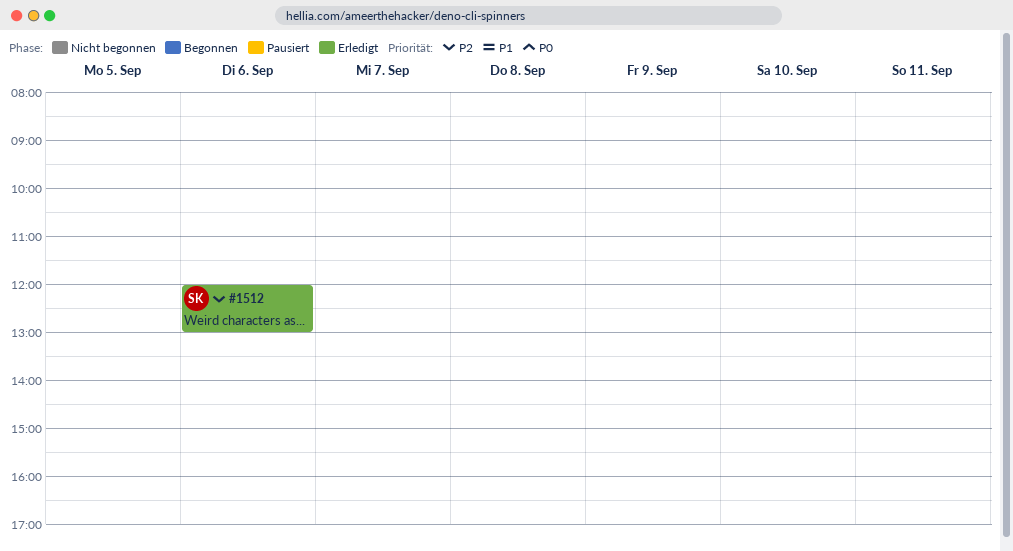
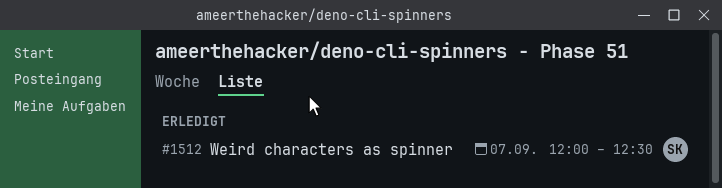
#1512, day: Sep 6 -> Sep 7
#1512, ends: 13:00 -> 12:30

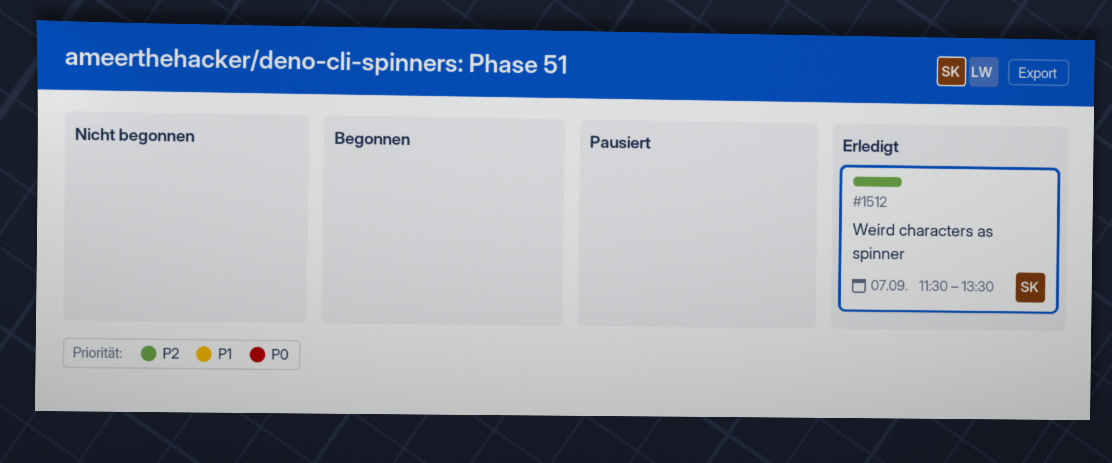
#1512, begins: 12:00 -> 11:30
#1512, ends: 12:30 -> 13:30

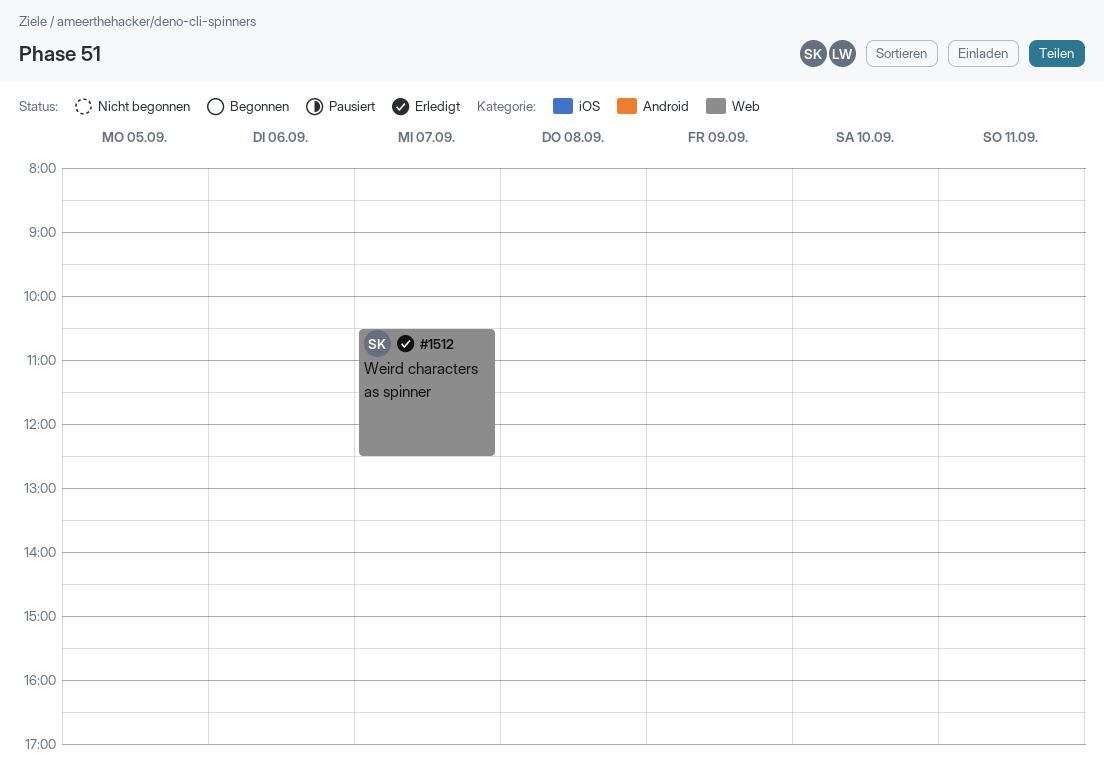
#1512, begins: 11:30 -> 10:30
#1512, ends: 13:30 -> 12:30

